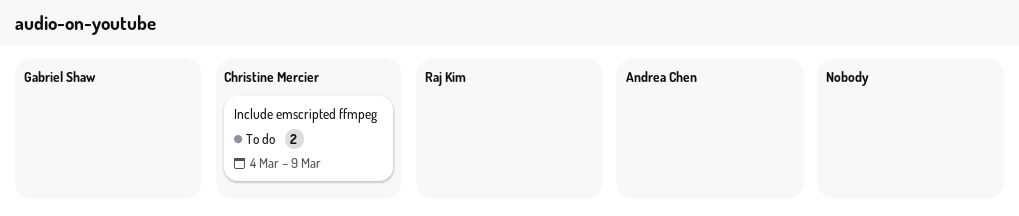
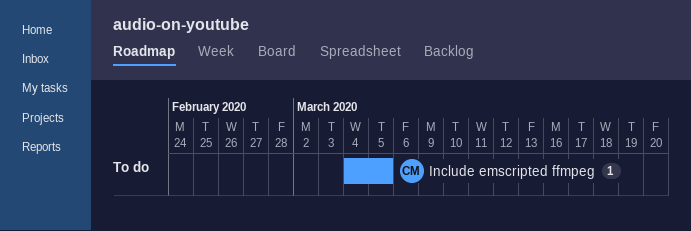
Include emscripted ffmpeg, estimate: 2 -> 1
Include emscripted ffmpeg, due: Mar 9 -> Mar 5

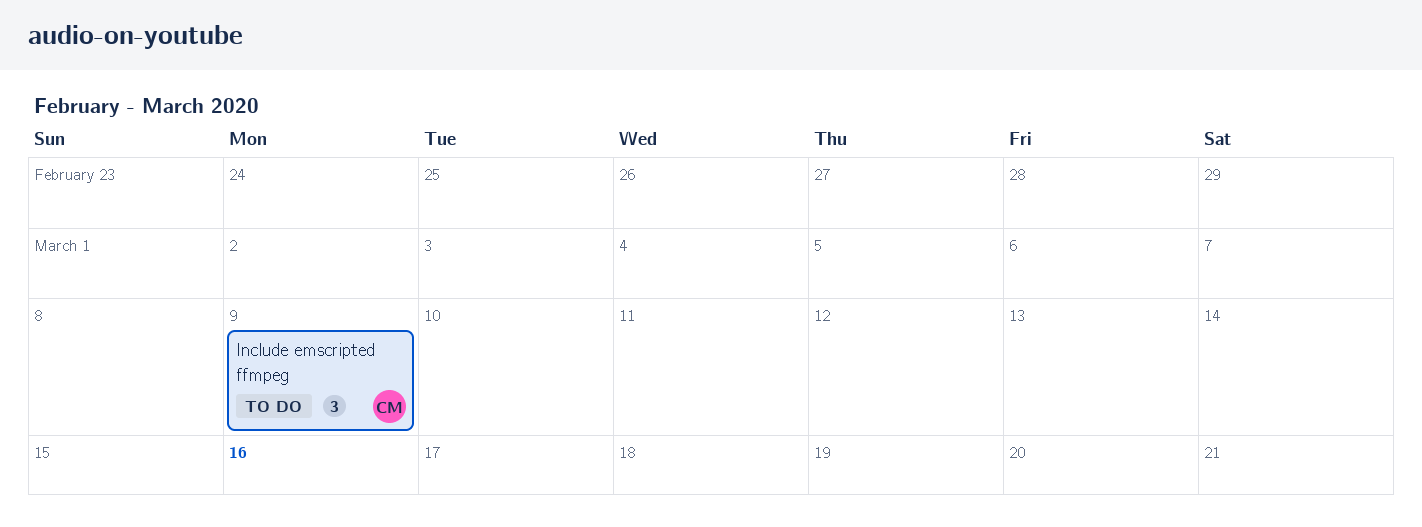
Include emscripted ffmpeg, estimate: 1 -> 3
Include emscripted ffmpeg, due: Mar 5 -> Mar 9

